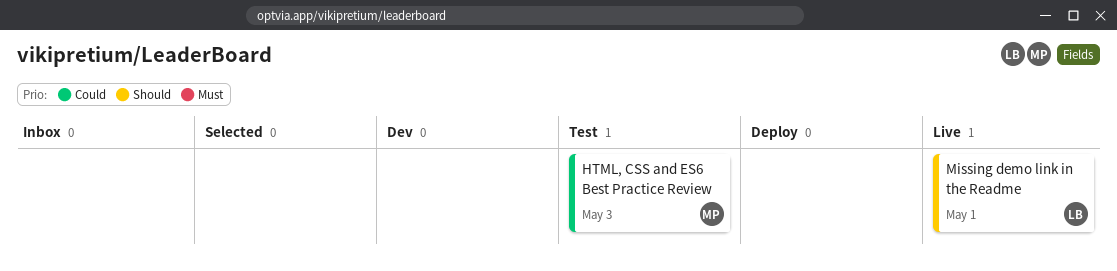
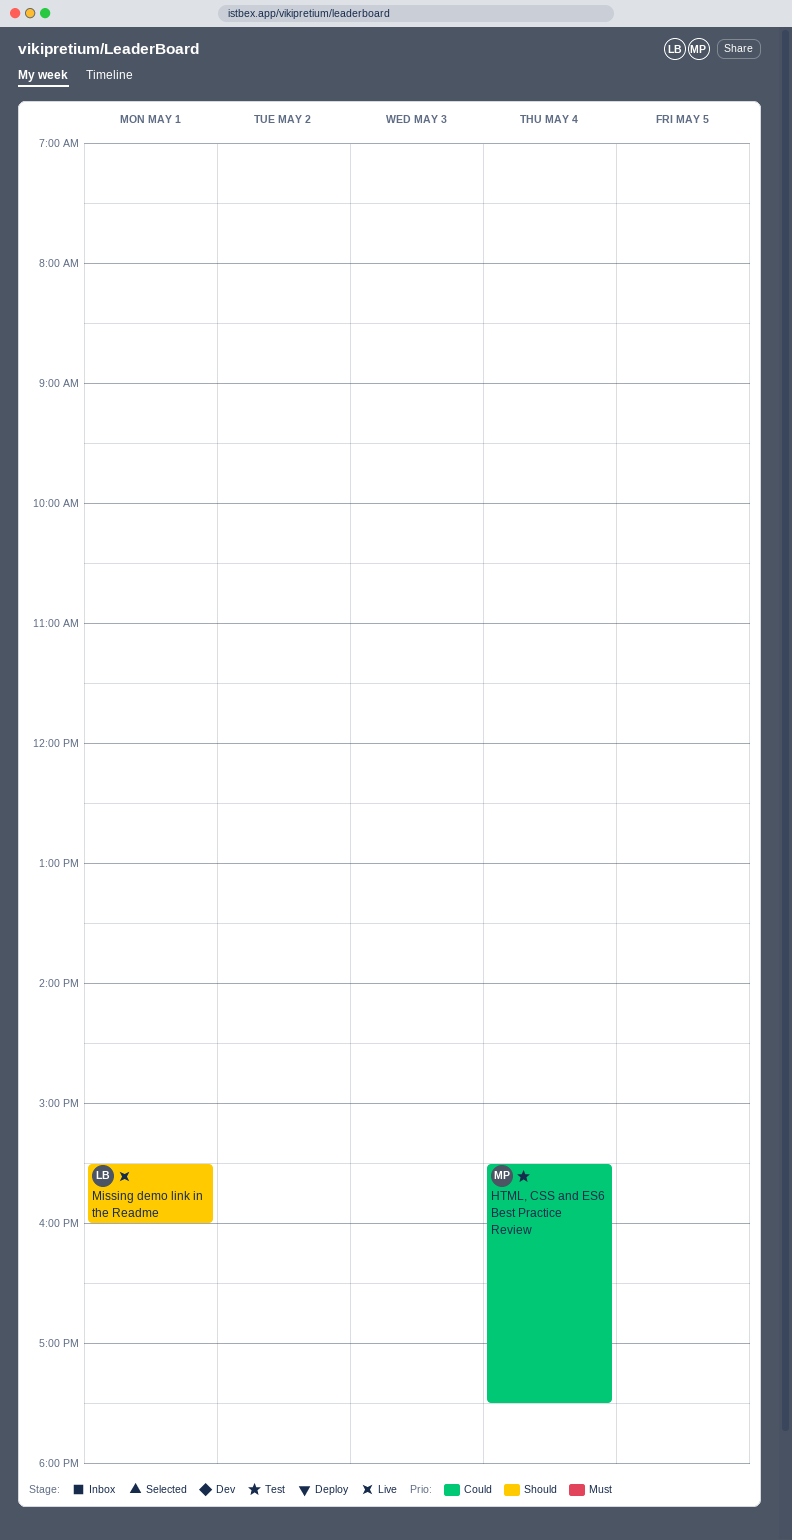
HTML, CSS and ES6 Best Practice Review, day: May 3 -> May 4

